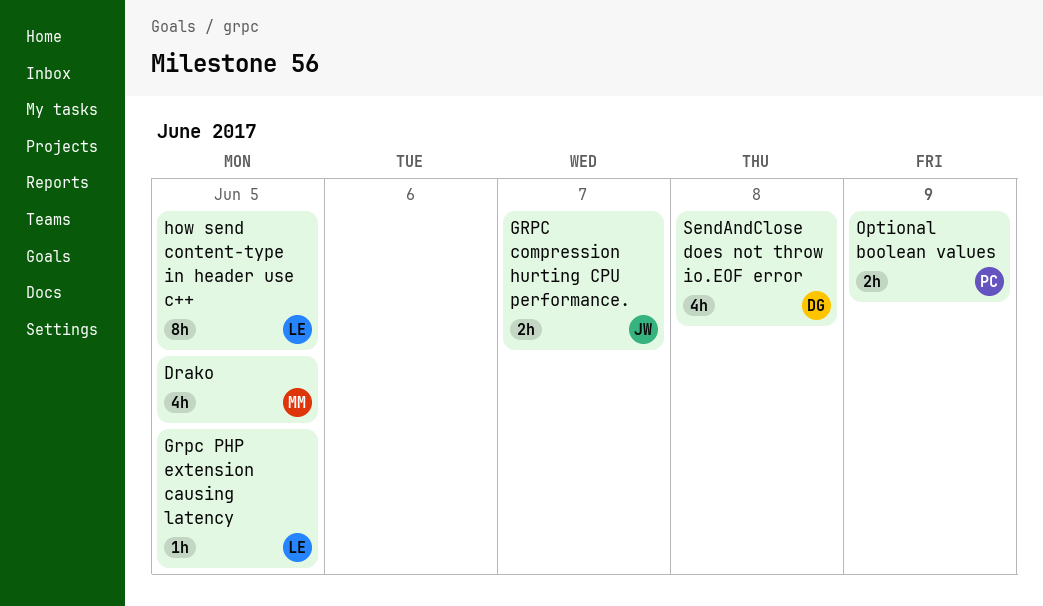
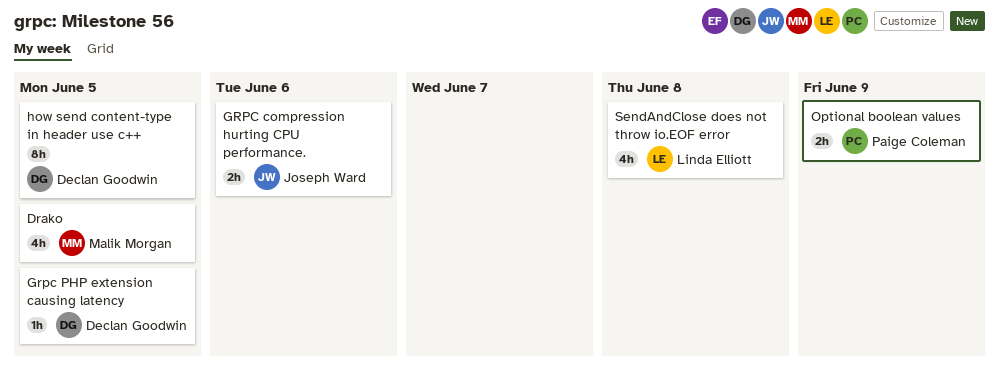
GRPC compression hurting CPU performance., due: Jun 7 -> Jun 6
Grpc PHP extension causing latency, owner: Linda Elliott -> Declan Goodwin
how send content-type in header use c++, owner: Linda Elliott -> Declan Goodwin
SendAndClose does not throw io.EOF error, owner: Declan Goodwin -> Linda Elliott

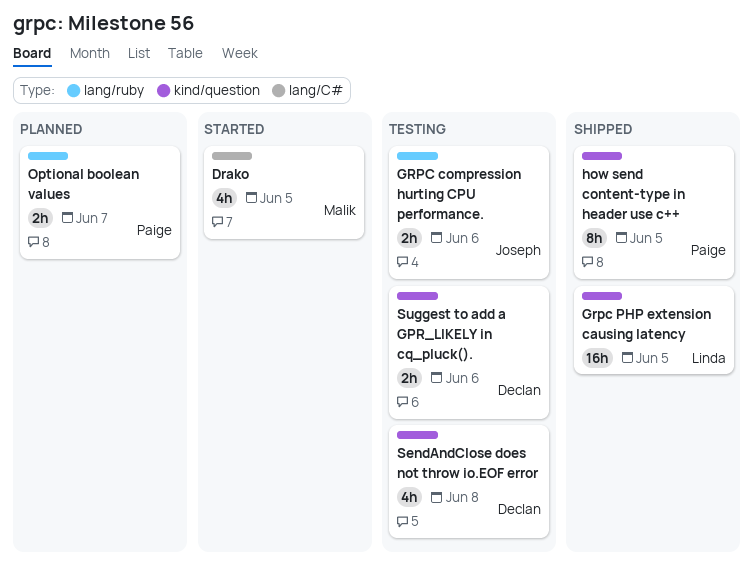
Grpc PHP extension causing latency, owner: Declan Goodwin -> Linda Elliott
Grpc PHP extension causing latency, estimate: 1h -> 16h
how send content-type in header use c++, owner: Declan Goodwin -> Paige Coleman
Optional boolean values, due: Jun 9 -> Jun 7
SendAndClose does not throw io.EOF error, owner: Linda Elliott -> Declan Goodwin
Suggest to add a GPR_LIKELY in cq_pluck().: none -> present

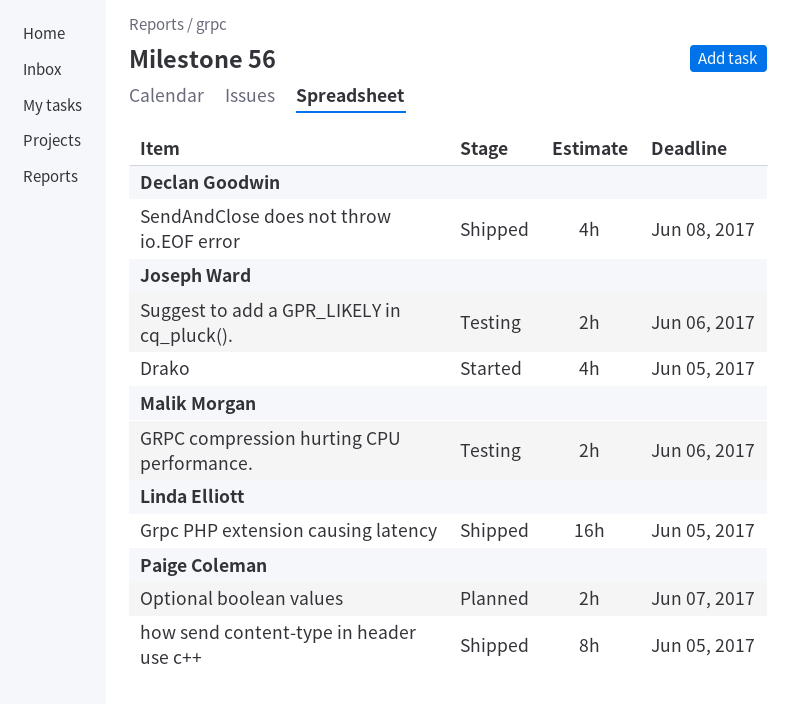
Drako, owner: Malik Morgan -> Joseph Ward
GRPC compression hurting CPU performance., owner: Joseph Ward -> Malik Morgan
SendAndClose does not throw io.EOF error, status: Testing -> Shipped
Suggest to add a GPR_LIKELY in cq_pluck()., owner: Declan Goodwin -> Joseph Ward

